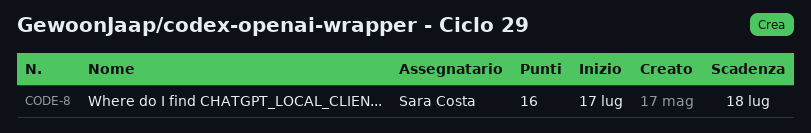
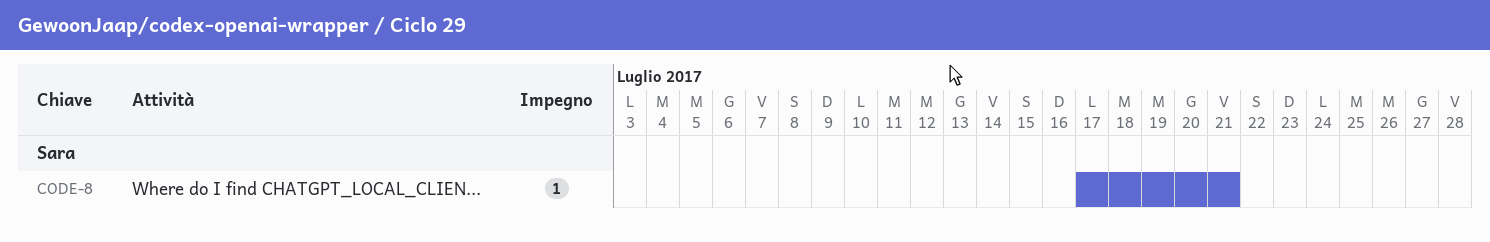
CODE-8, estimate: 16 -> 1
CODE-8, due: Jul 18 -> Jul 21

